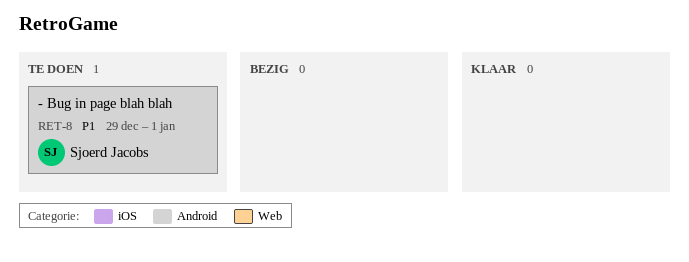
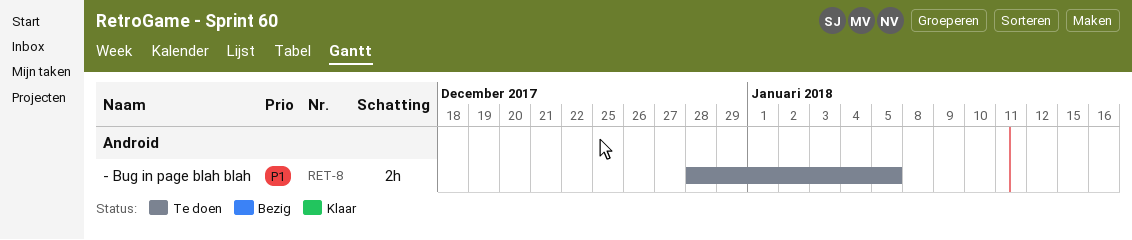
RET-8, start: Dec 29 -> Dec 28
RET-8, due: Jan 1 -> Jan 5

